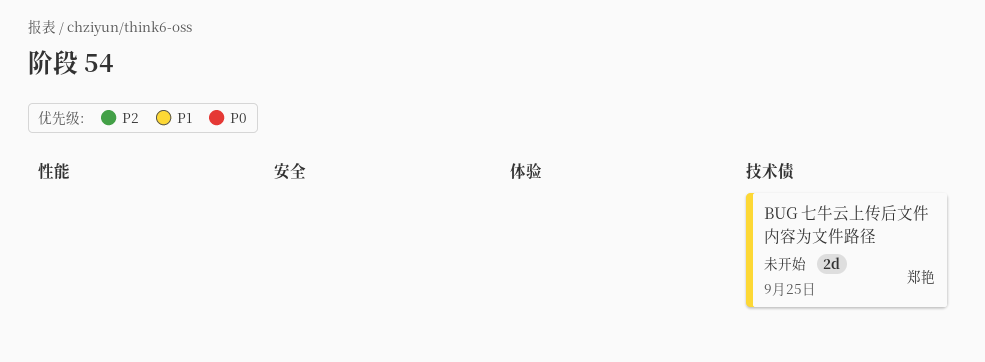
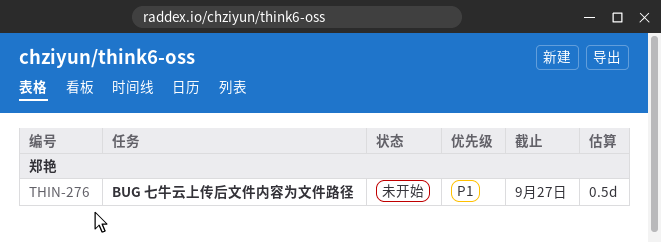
BUG 七牛云上传后文件内容为文件路径, estimate: 2d -> 0.5d
BUG 七牛云上传后文件内容为文件路径, due: Sep 25 -> Sep 27

